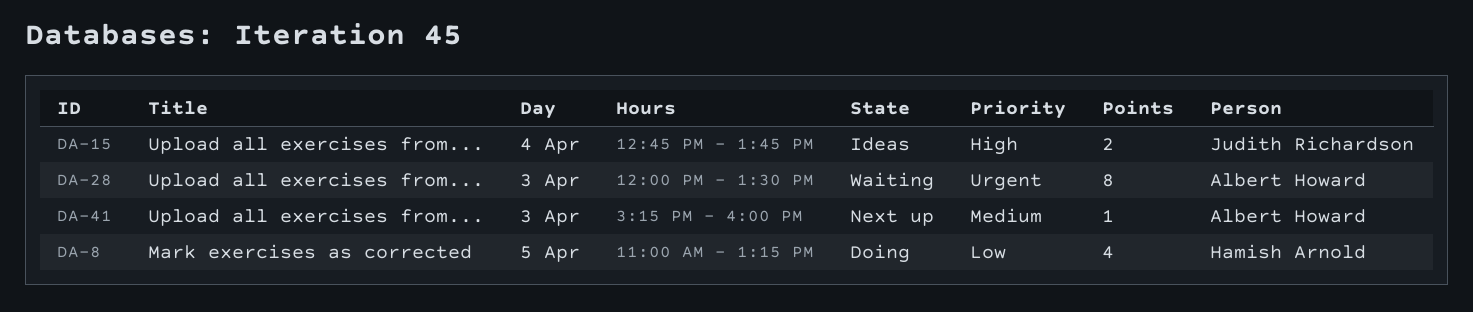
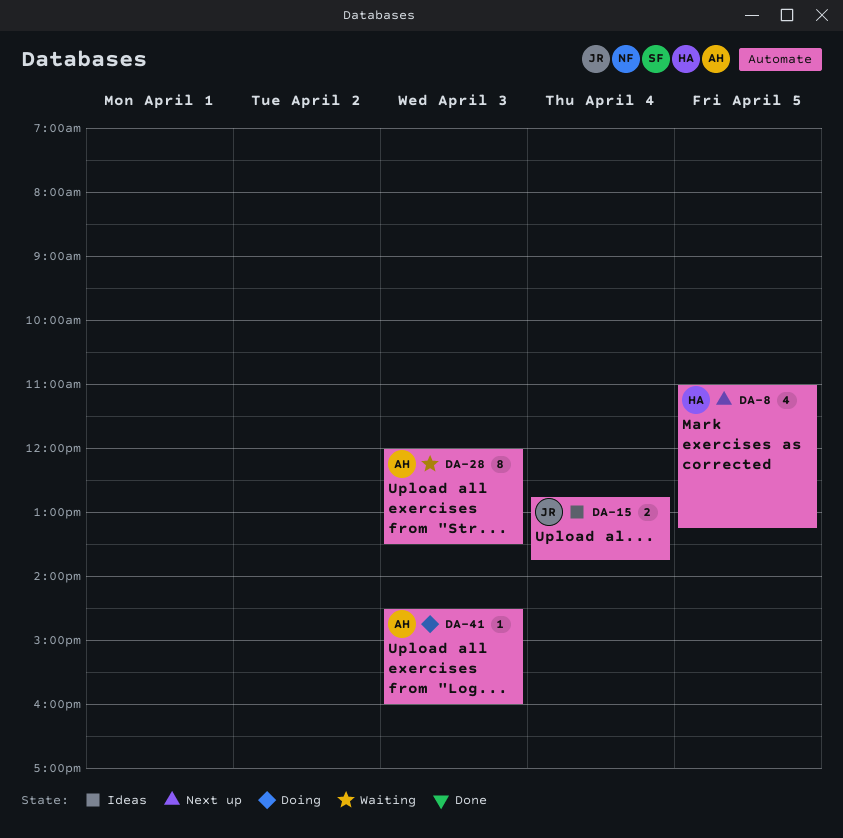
DA-8, status: Doing -> Next up
DA-41, status: Next up -> Doing
DA-41, begins: 15:15 -> 14:30

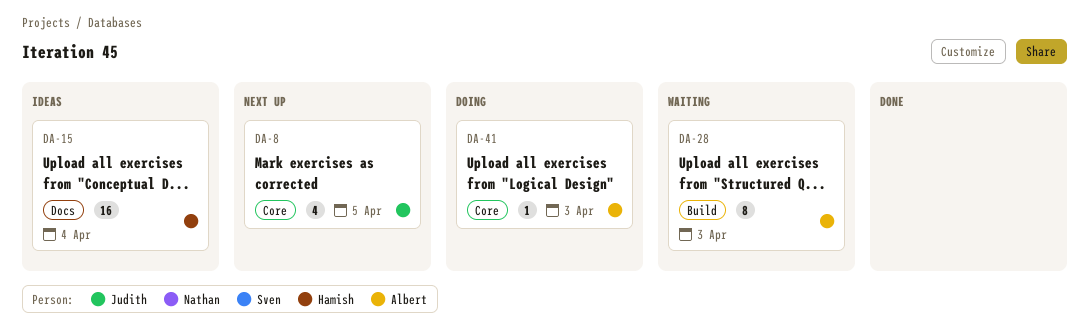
DA-8, owner: Hamish -> Judith
DA-15, owner: Judith -> Hamish
DA-15, estimate: 2 -> 16

